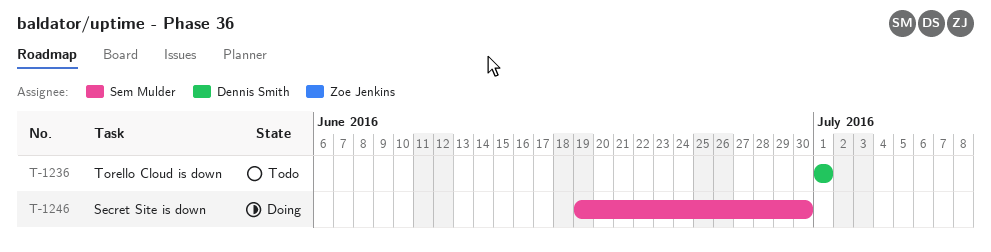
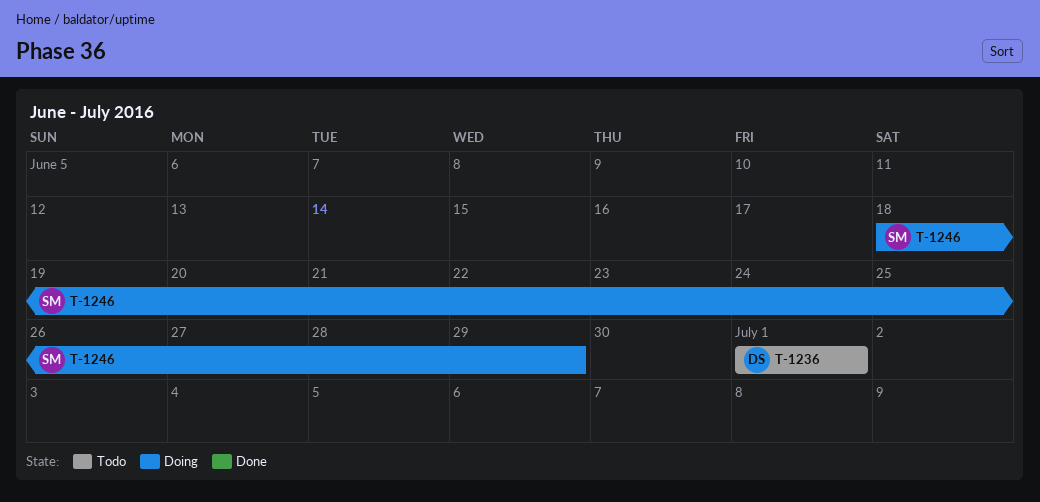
T-1246, start: Jun 19 -> Jun 18
T-1246, due: Jun 30 -> Jun 29

